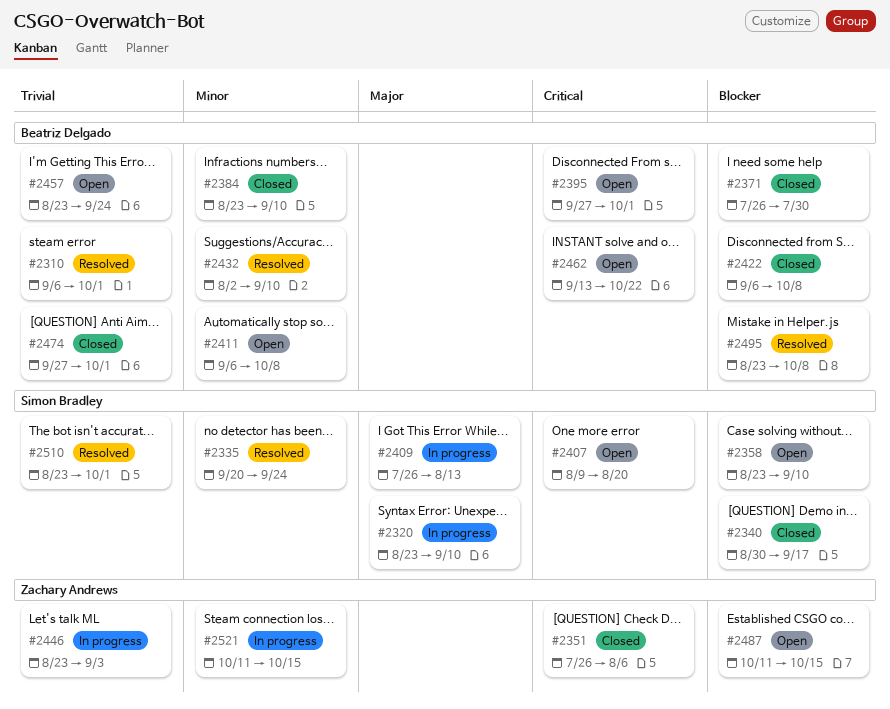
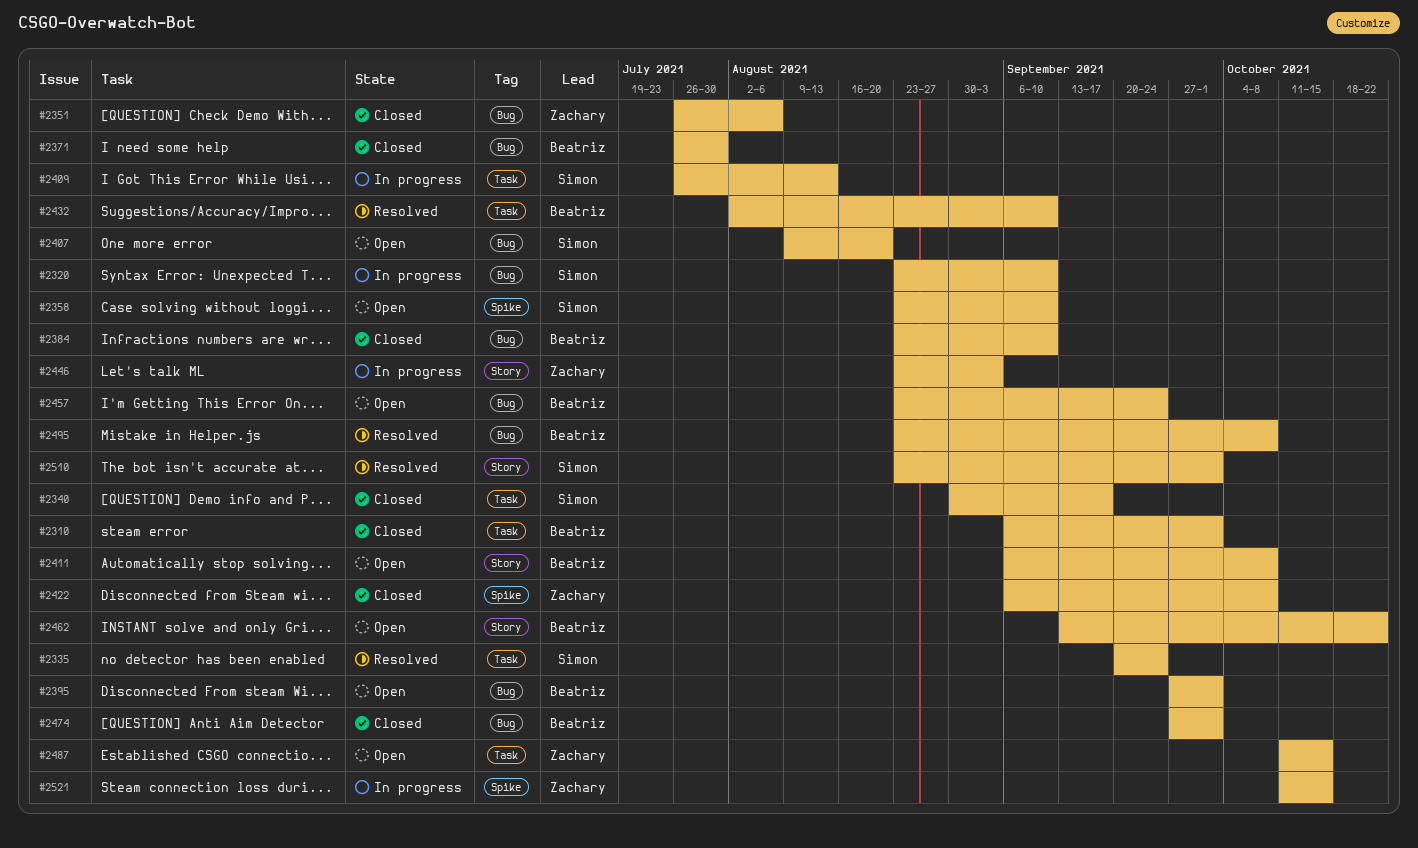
#2310, status: Resolved -> Closed
#2422, owner: Beatriz Delgado -> Zachary Andrews

